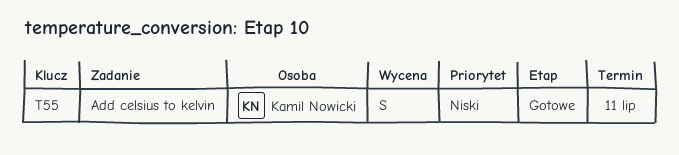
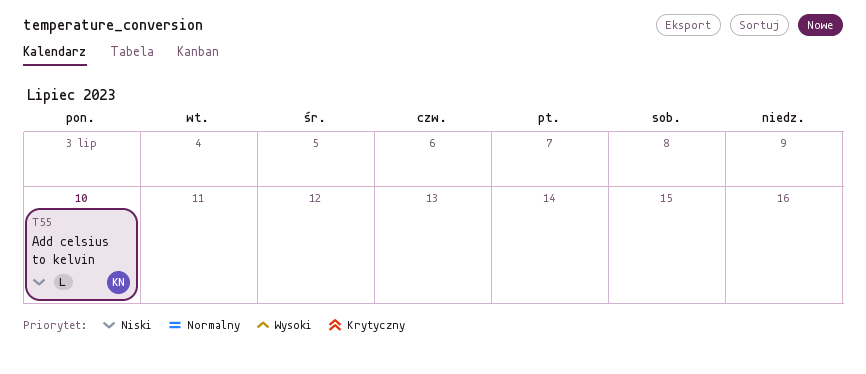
T55, estimate: S -> L
T55, due: Jul 11 -> Jul 10

